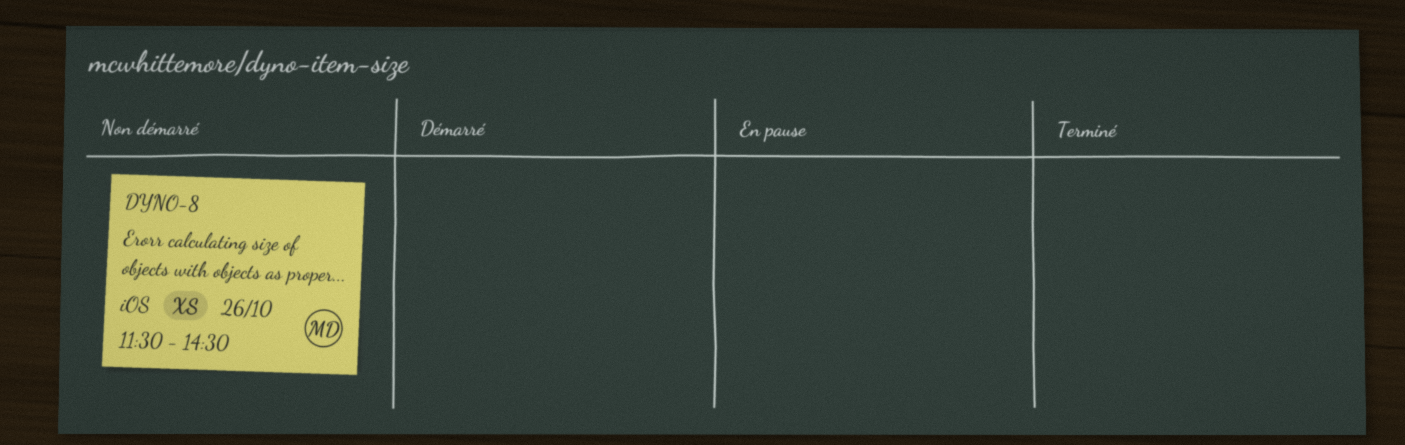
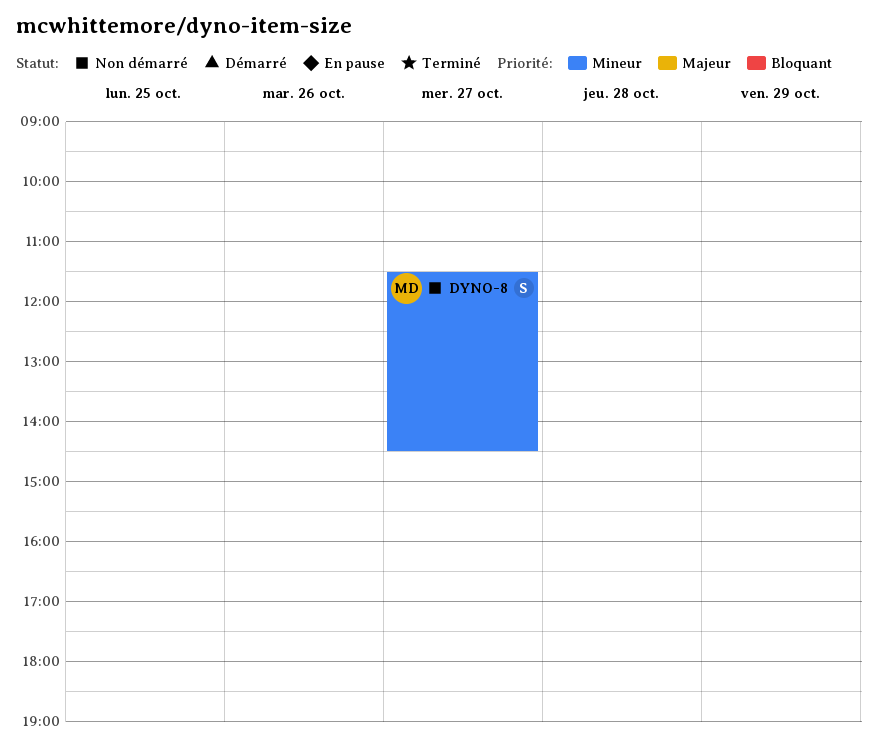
DYNO-8, estimate: XS -> S
DYNO-8, day: Oct 26 -> Oct 27

